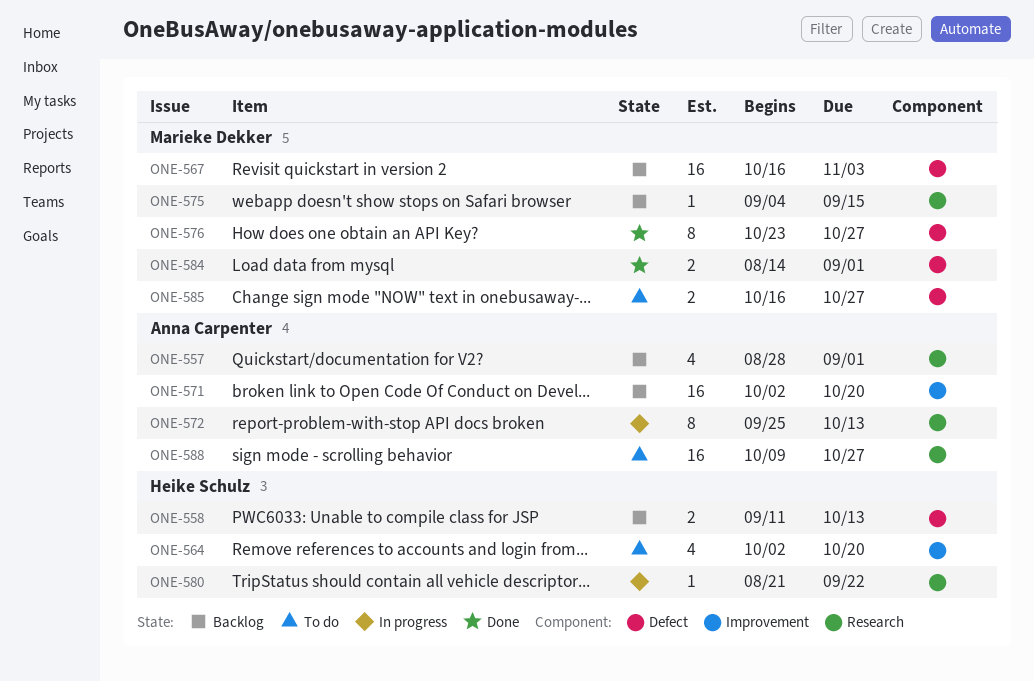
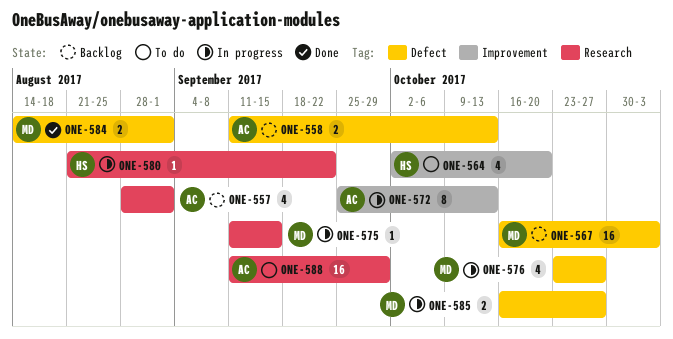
ONE-558, owner: Heike Schulz -> Anna Carpenter
ONE-571: present -> none
ONE-572, label: Research -> Improvement
ONE-575, status: Backlog -> In progress
ONE-575, start: Sep 4 -> Sep 11
ONE-576, status: Done -> In progress
ONE-576, estimate: 8 -> 4
ONE-585, status: To do -> In progress
ONE-588, start: Oct 9 -> Sep 11
ONE-588, due: Oct 27 -> Sep 29

